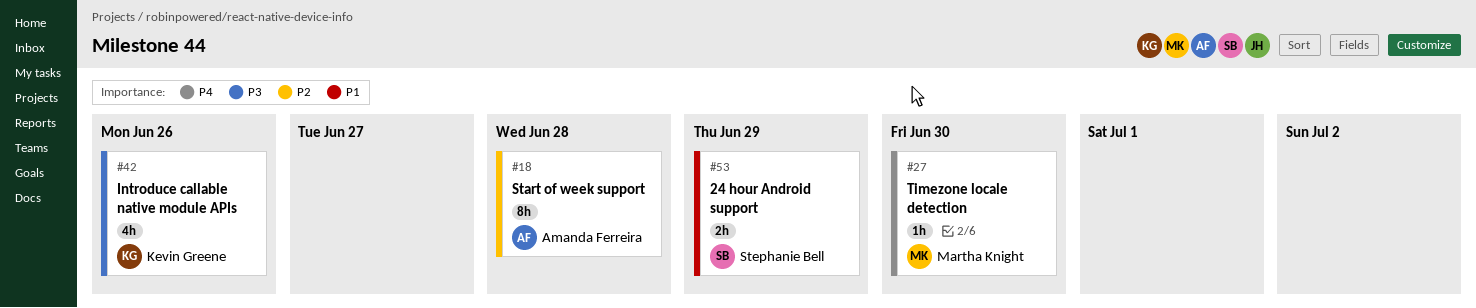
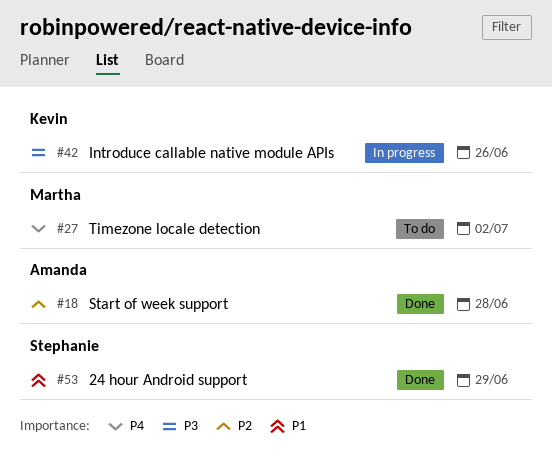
#27, due: Jun 30 -> Jul 2

